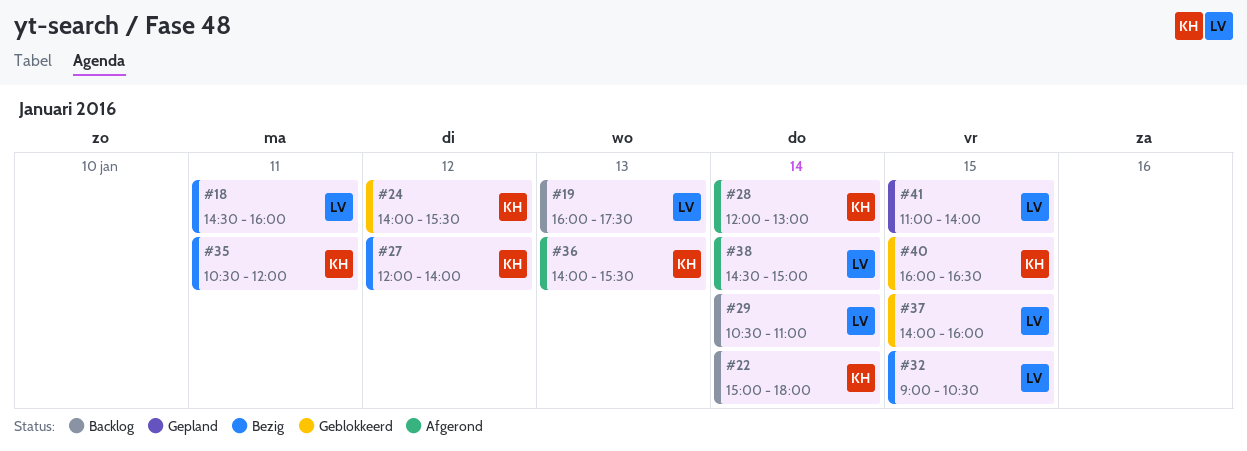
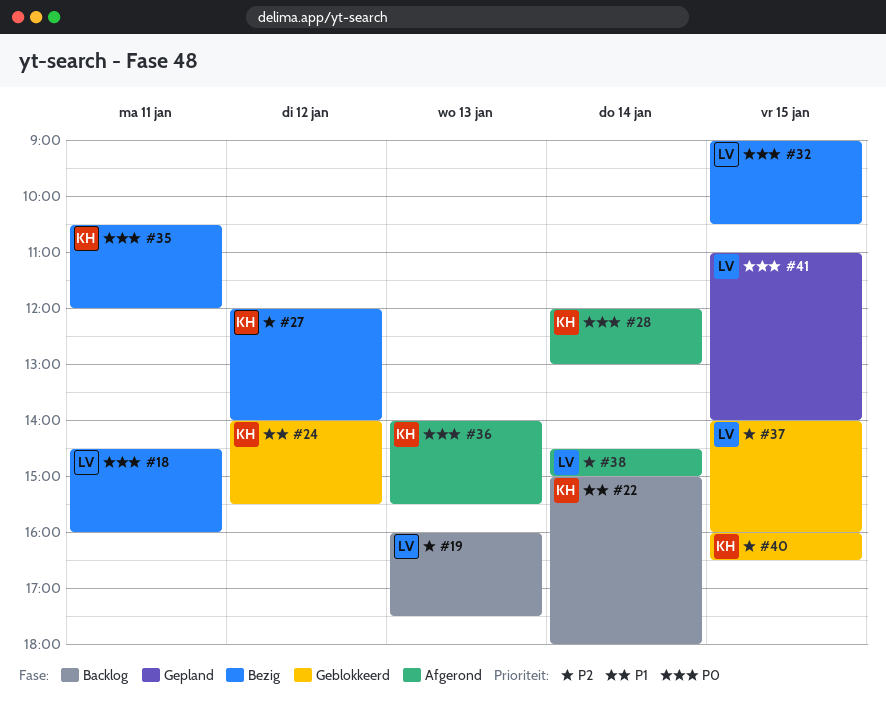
#29: present -> none

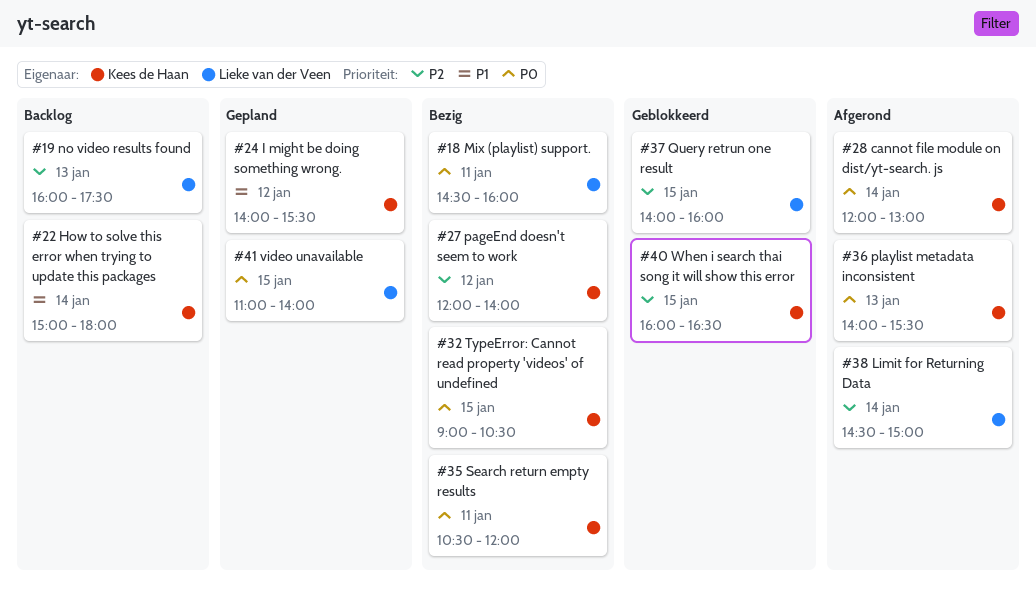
#24, status: Geblokkeerd -> Gepland
#32, owner: Lieke van der Veen -> Kees de Haan

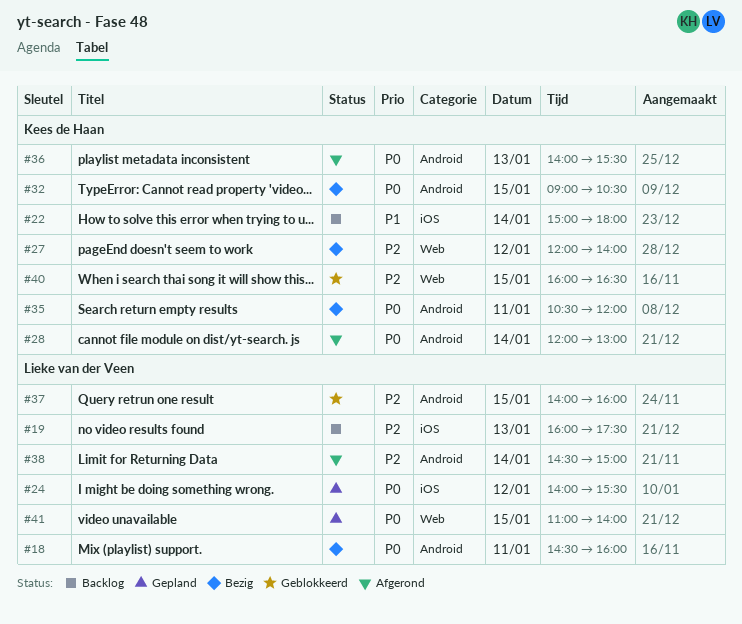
#24, owner: Kees de Haan -> Lieke van der Veen
#24, priority: P1 -> P0

